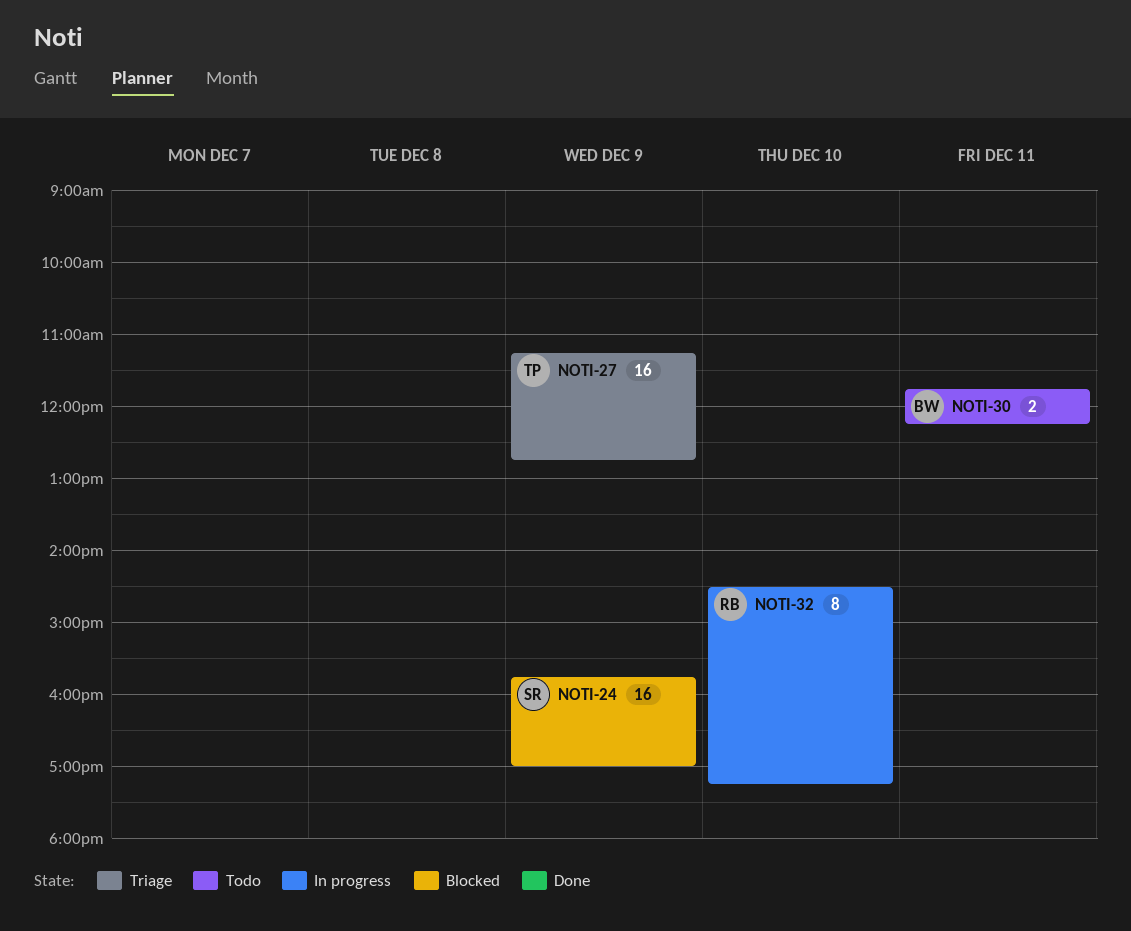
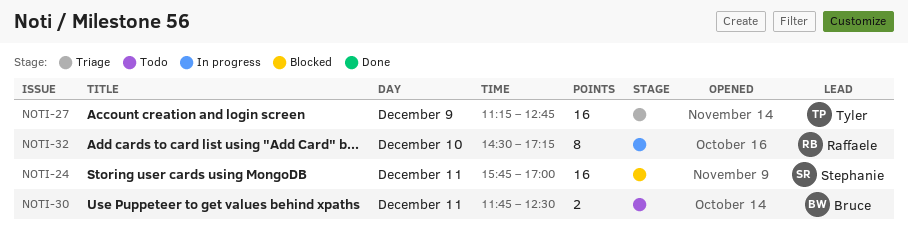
NOTI-24, day: Dec 9 -> Dec 11
NOTI-30, ends: 12:15 -> 12:30

